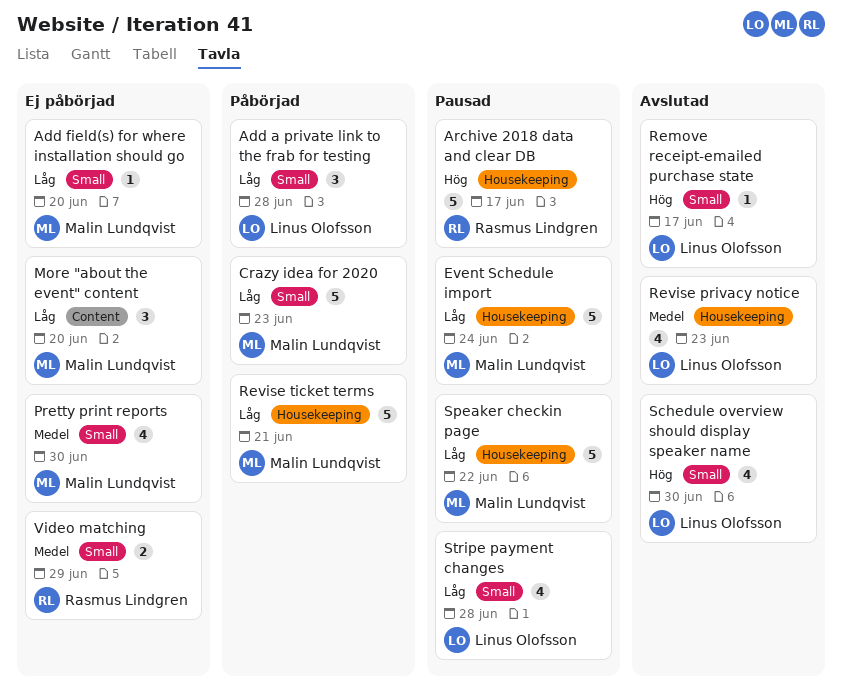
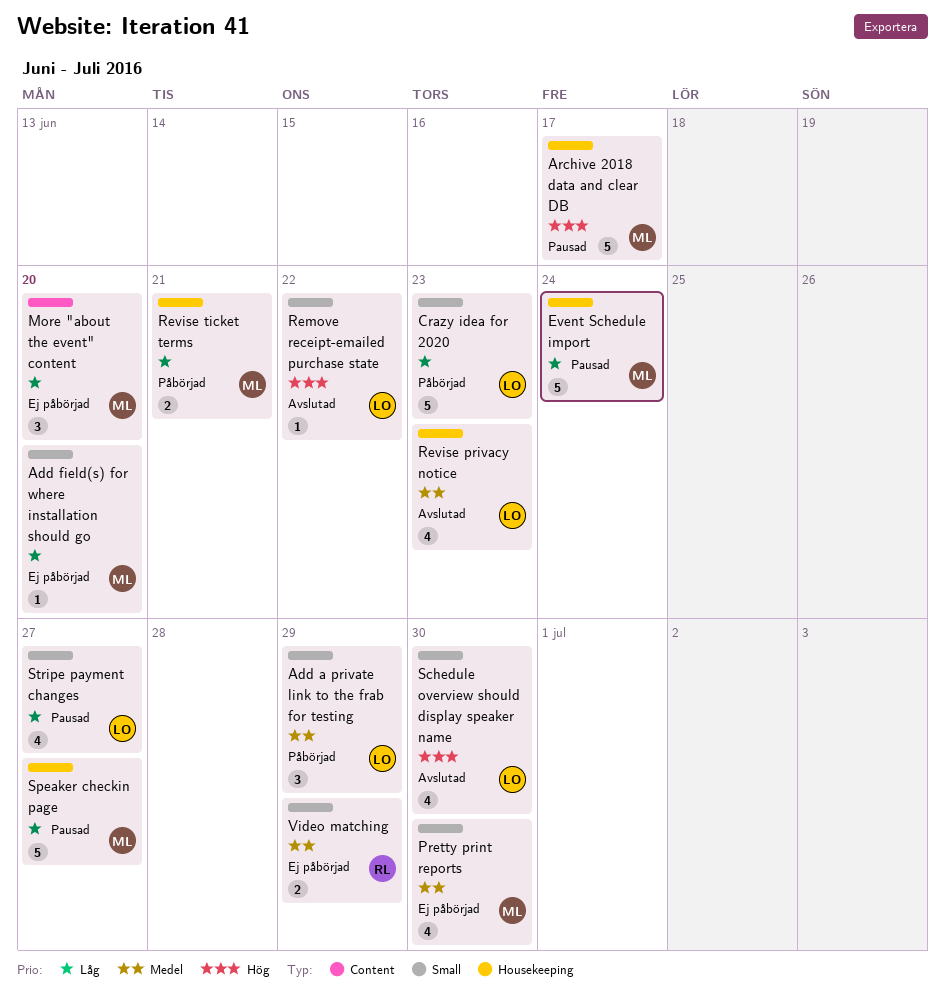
Add a private link to the frab for testing, priority: Låg -> Medel
Add a private link to the frab for testing, due: Jun 28 -> Jun 29
Archive 2018 data and clear DB, owner: Rasmus Lindgren -> Malin Lundqvist
Crazy idea for 2020, owner: Malin Lundqvist -> Linus Olofsson
Remove receipt-emailed purchase state, due: Jun 17 -> Jun 22
Revise ticket terms, estimate: 5 -> 2
Speaker checkin page, due: Jun 22 -> Jun 27
Stripe payment changes, due: Jun 28 -> Jun 27

